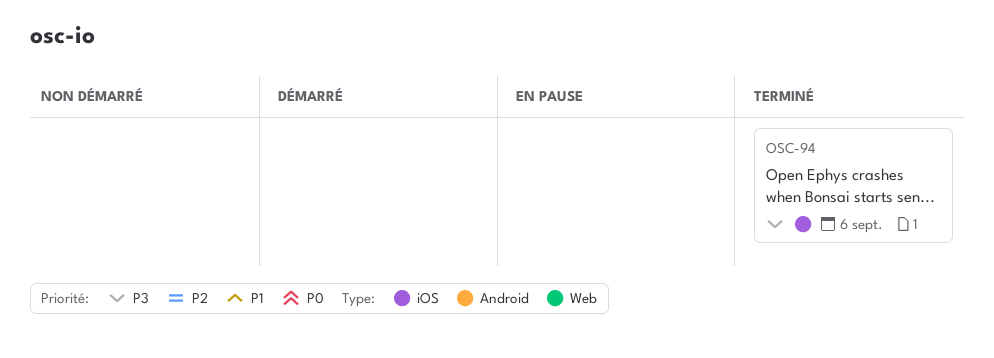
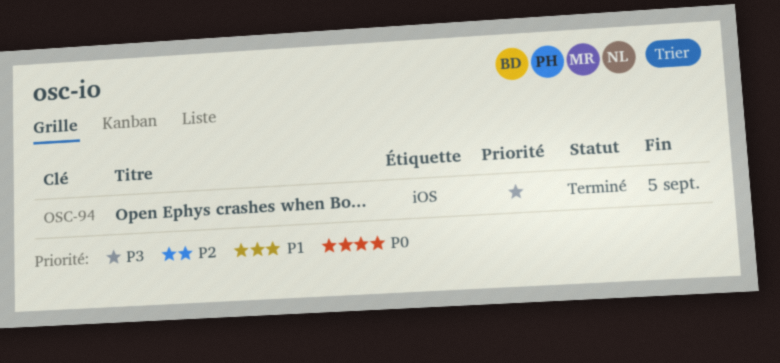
OSC-94, due: Sep 6 -> Sep 5

